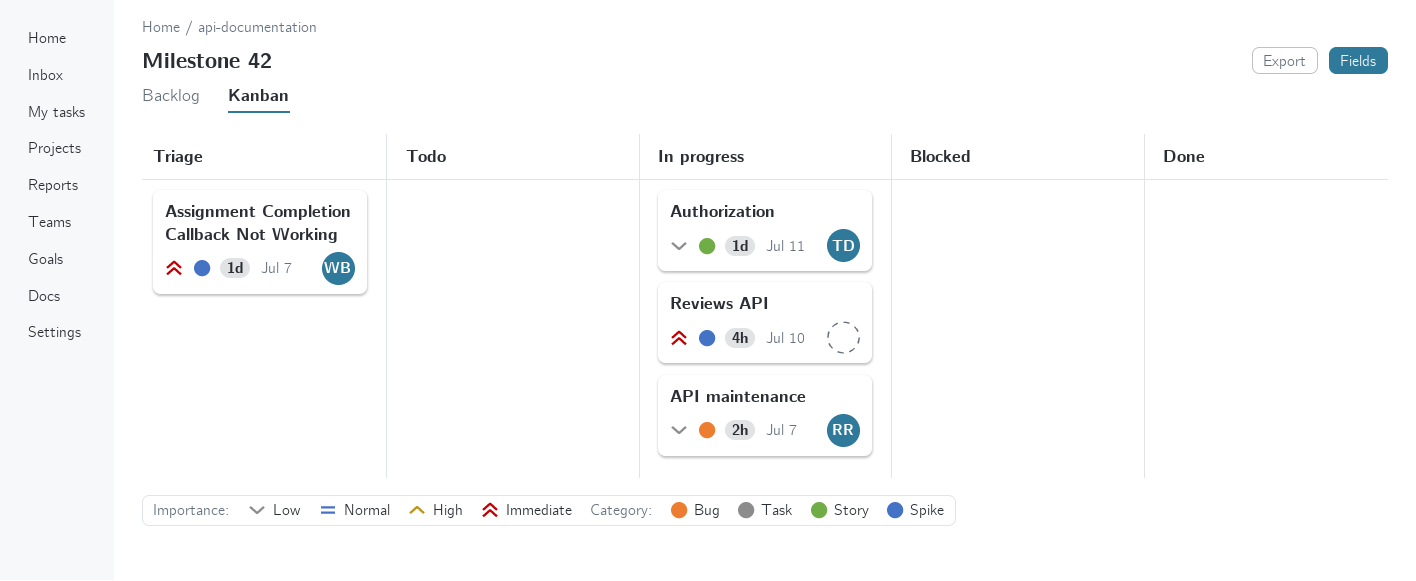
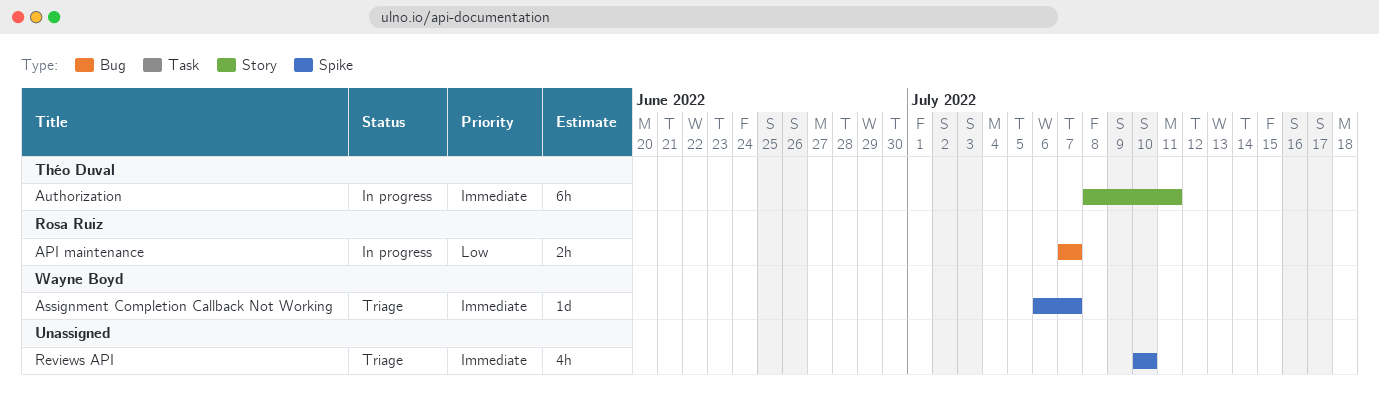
Authorization, priority: Low -> Immediate
Authorization, estimate: 1d -> 6h
Reviews API, status: In progress -> Triage

